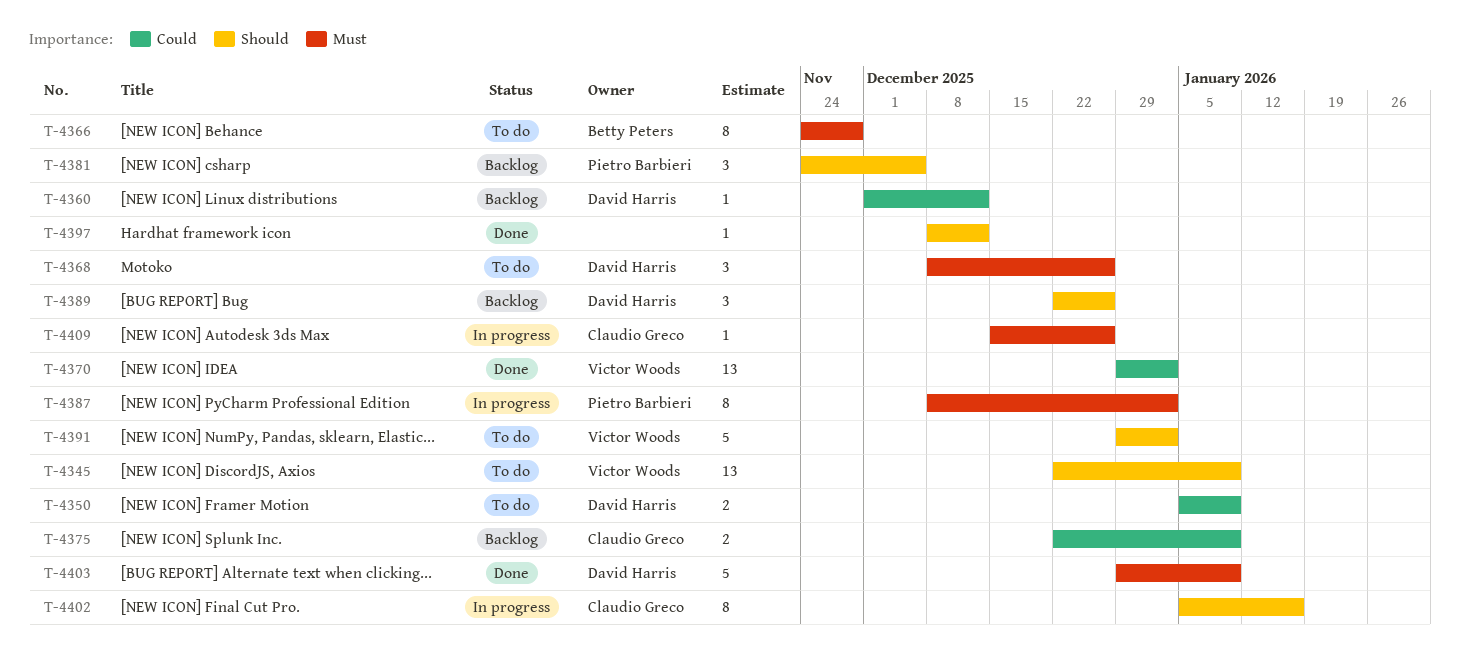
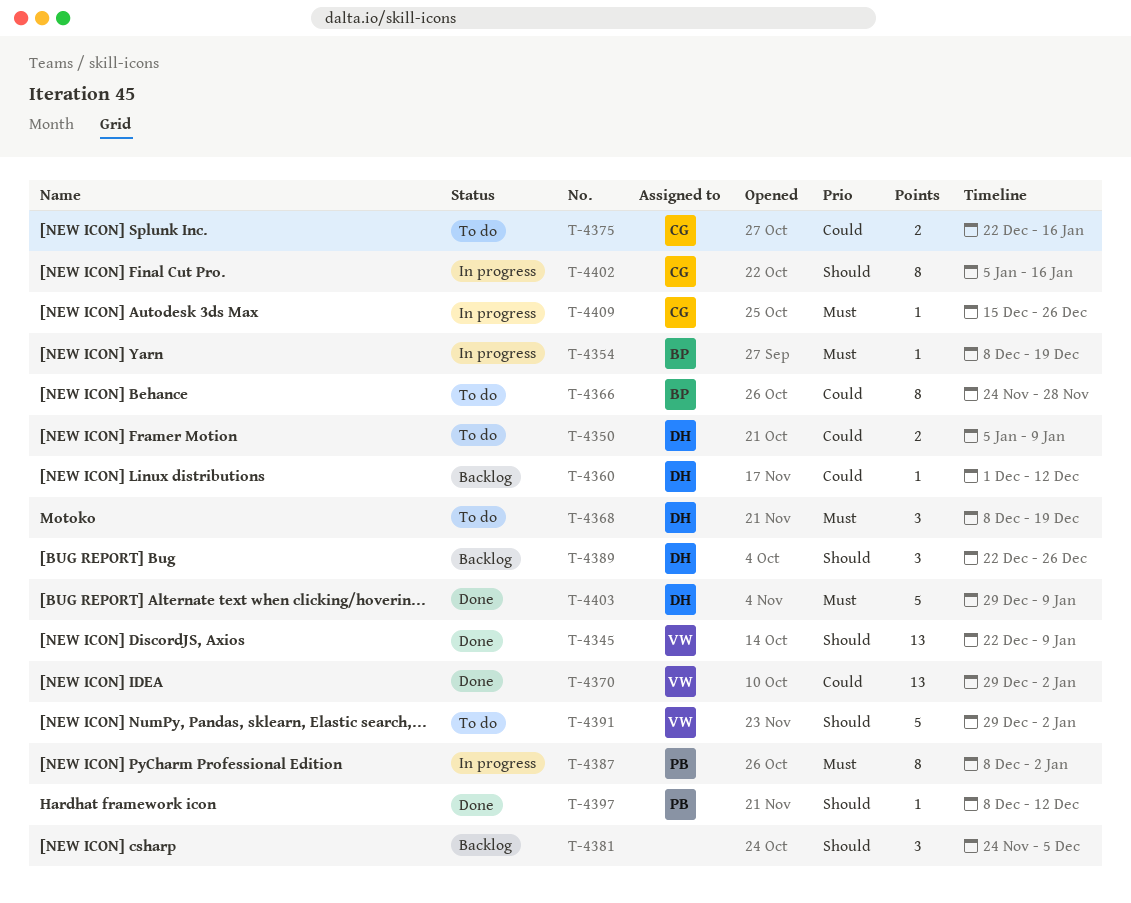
T-4345, status: To do -> Done
T-4354: none -> present
T-4366, priority: Must -> Could
T-4368, due: Dec 26 -> Dec 19
T-4375, status: Backlog -> To do
T-4375, due: Jan 9 -> Jan 16
T-4381, owner: Pietro Barbieri -> none
T-4397, owner: none -> Pietro Barbieri

